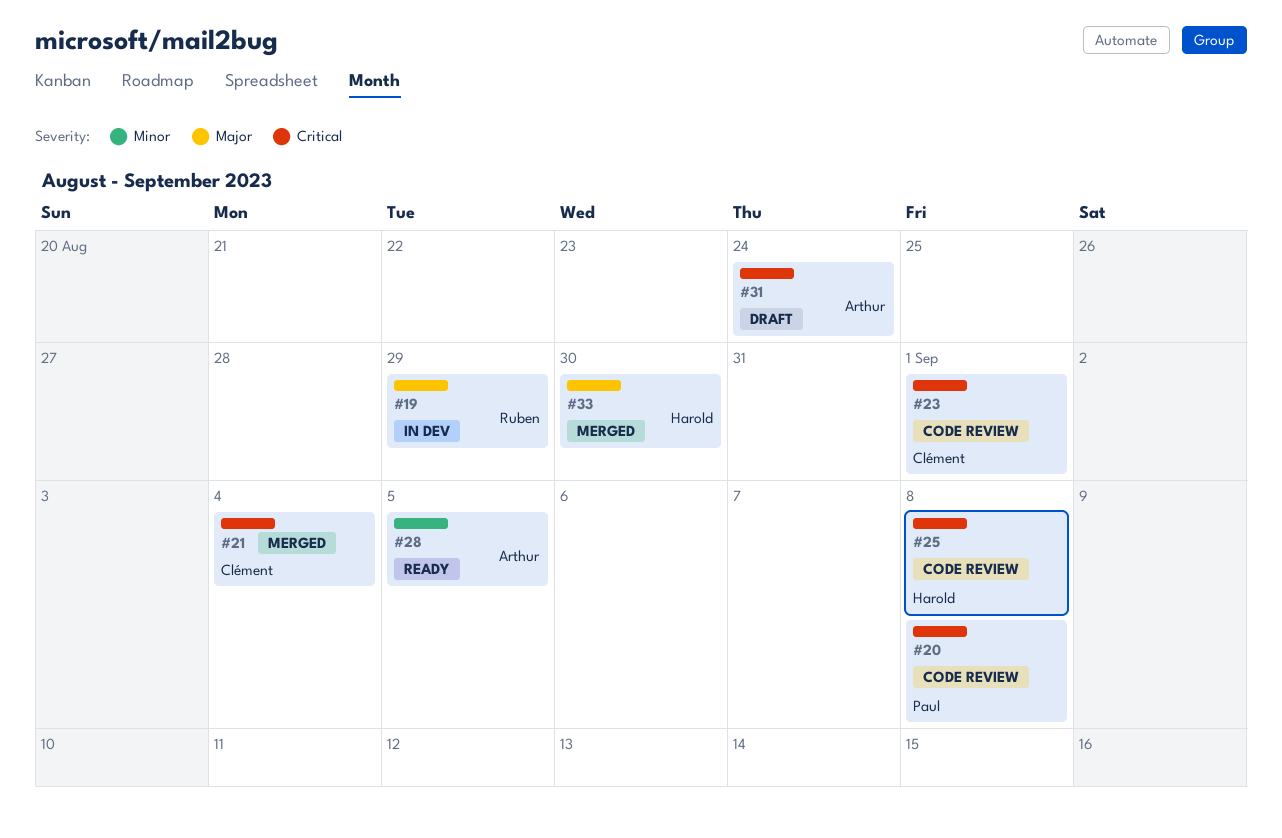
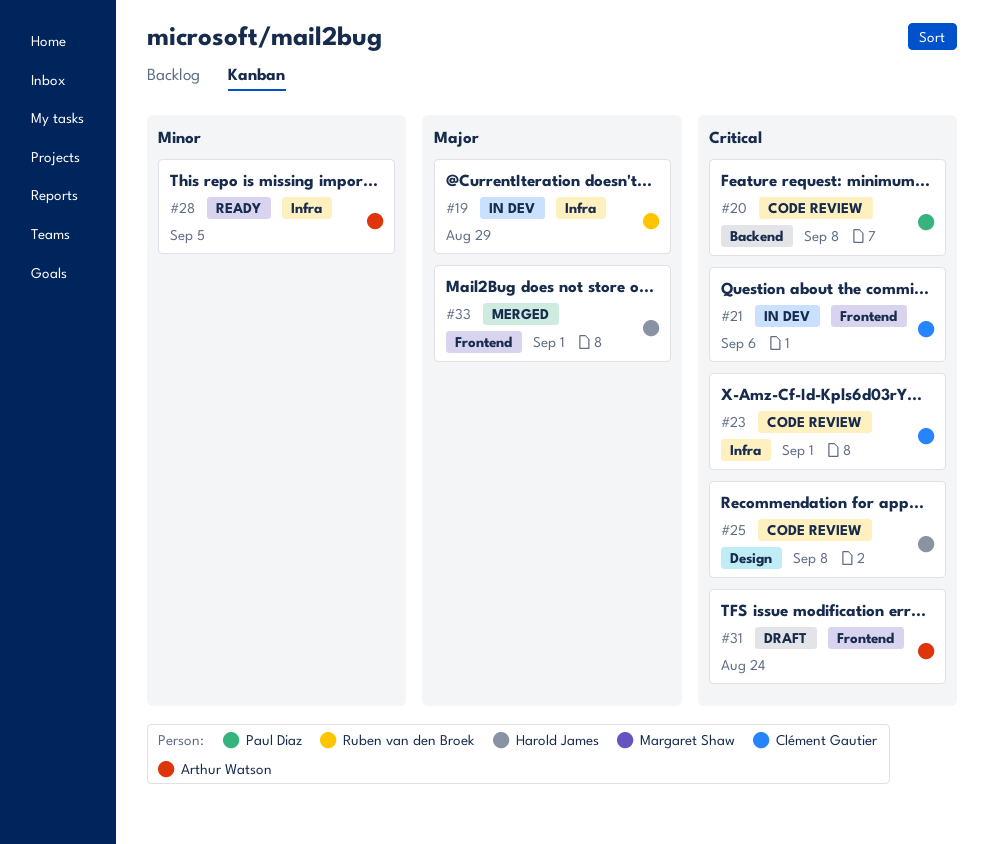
#21, status: Merged -> In dev
#21, due: Sep 4 -> Sep 6
#33, due: Aug 30 -> Sep 1

